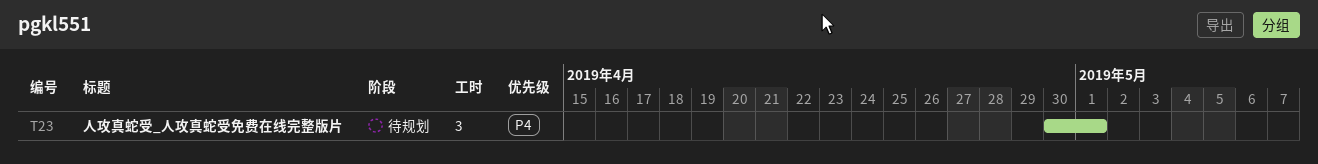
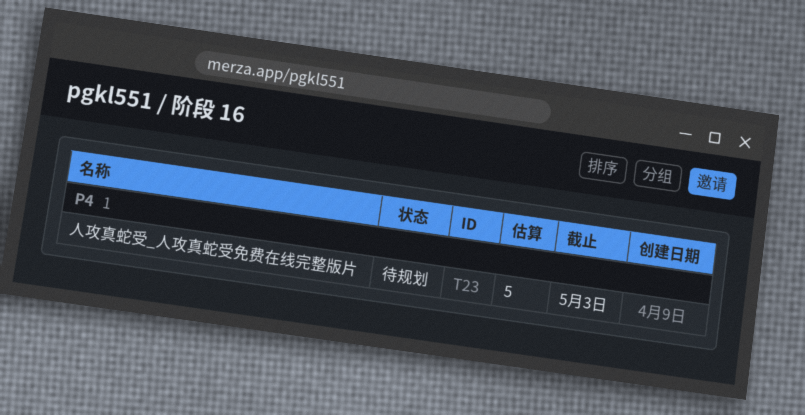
T23, estimate: 3 -> 5
T23, due: May 1 -> May 3

